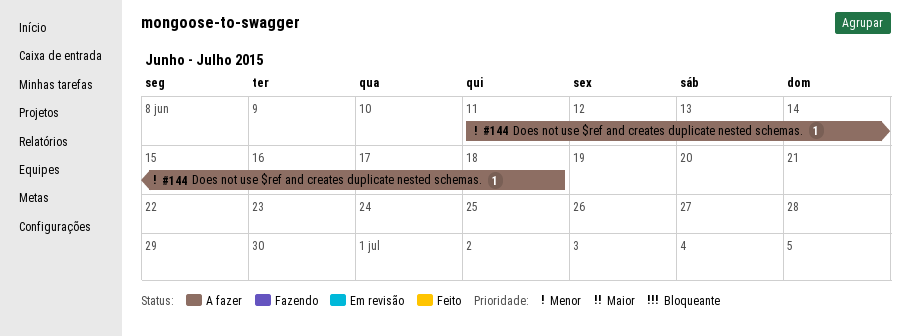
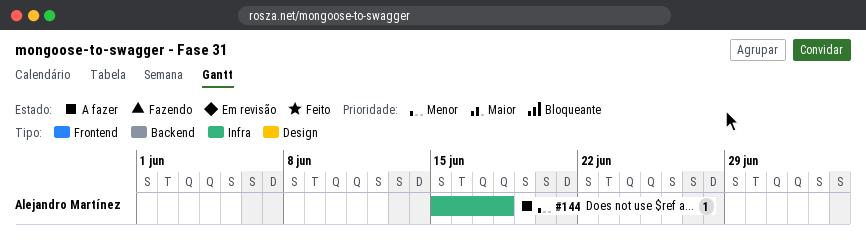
#144, start: Jun 11 -> Jun 15

